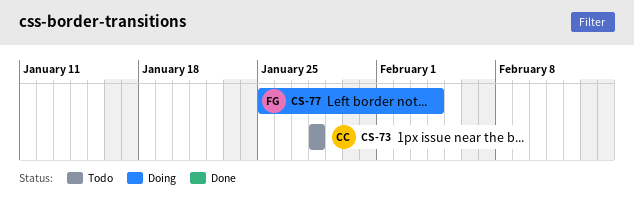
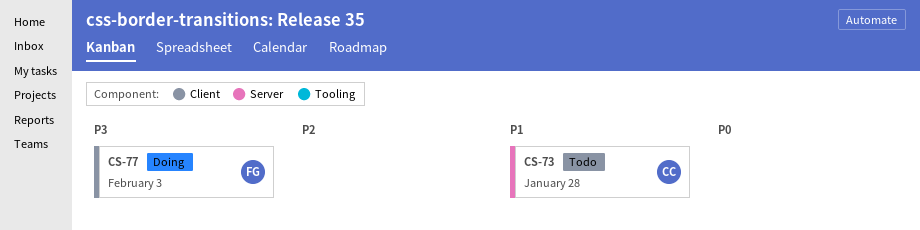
CS-77, due: Feb 4 -> Feb 3

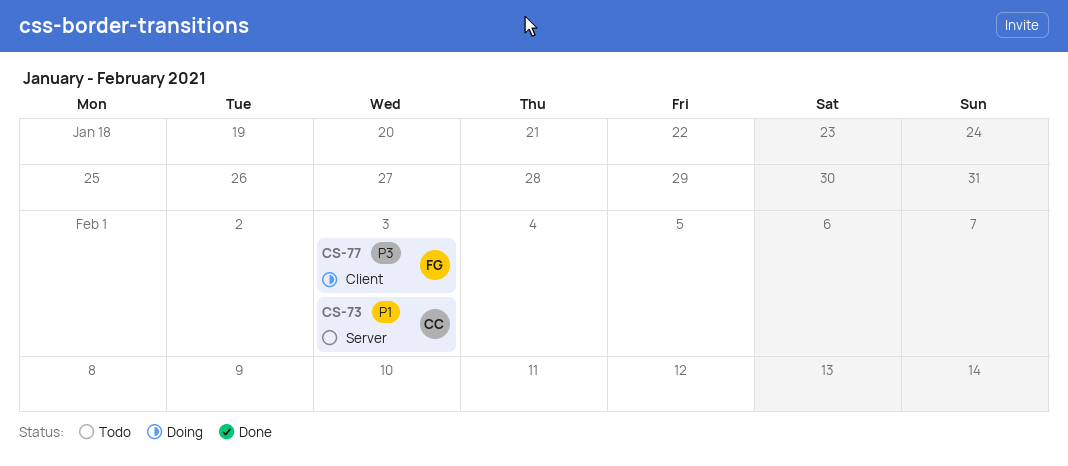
CS-73, due: Jan 28 -> Feb 3

